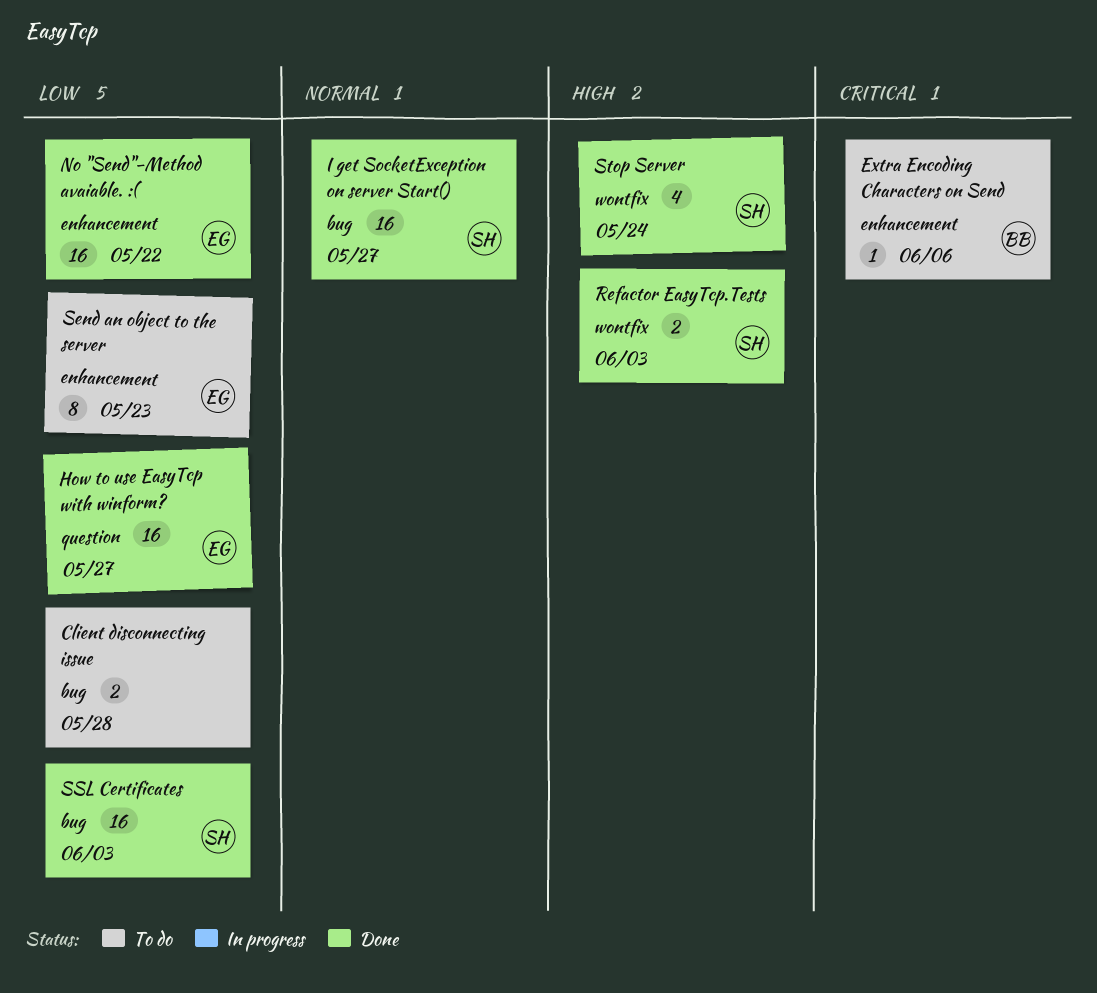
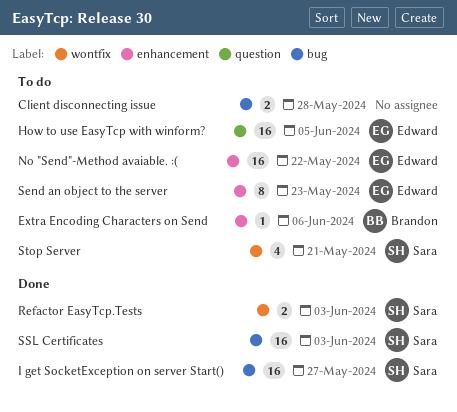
How to use EasyTcp with winform?, status: Done -> To do
How to use EasyTcp with winform?, due: May 27 -> Jun 5
No "Send"-Method avaiable. :(, status: Done -> To do
Stop Server, status: Done -> To do
Stop Server, due: May 24 -> May 21

